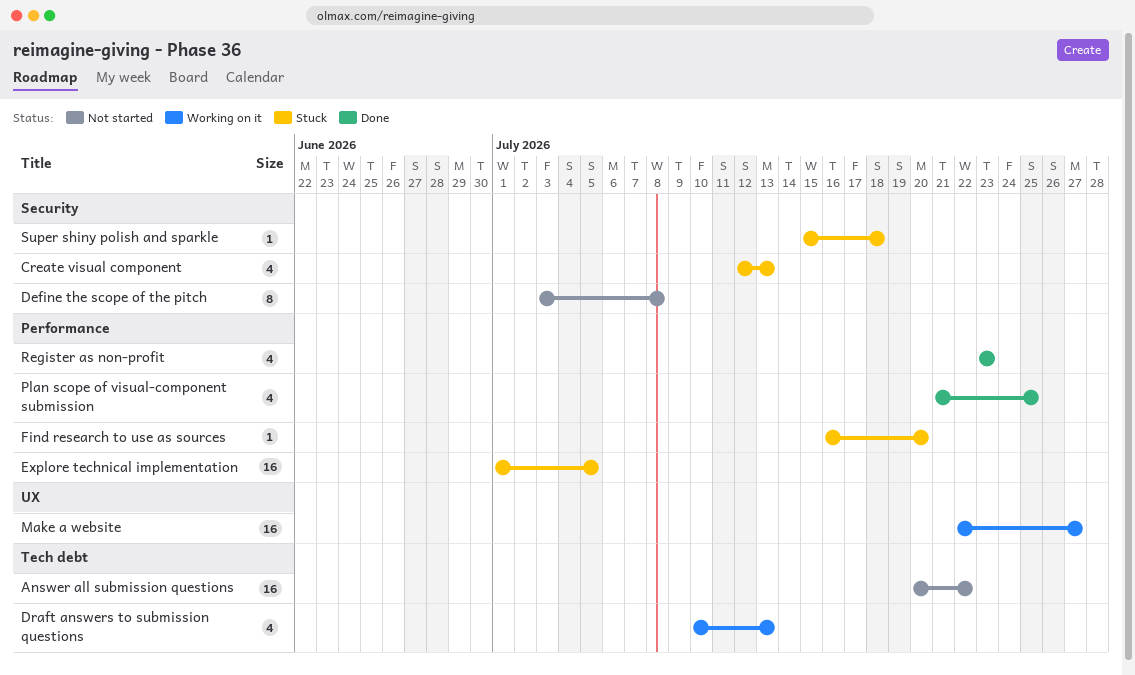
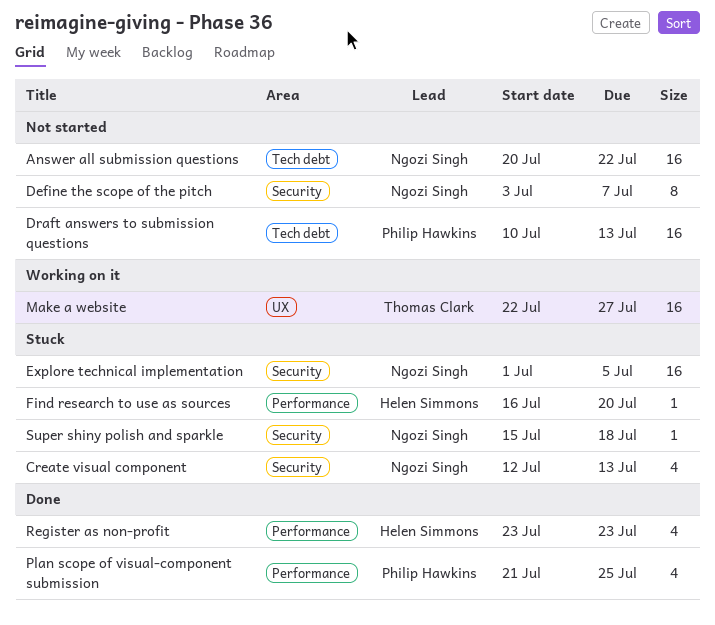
Define the scope of the pitch, due: Jul 8 -> Jul 7
Draft answers to submission questions, status: Working on it -> Not started
Draft answers to submission questions, estimate: 4 -> 16
Explore technical implementation, label: Performance -> Security

